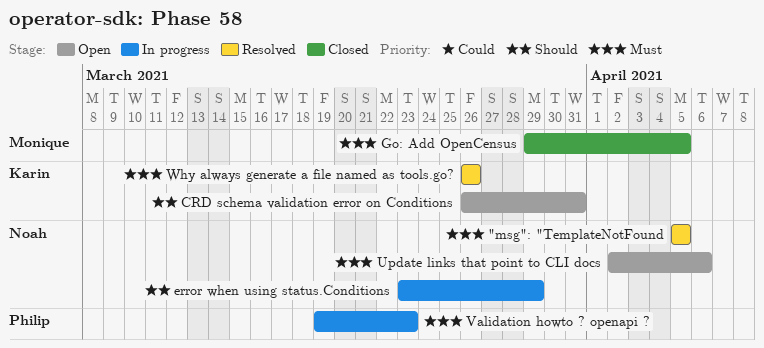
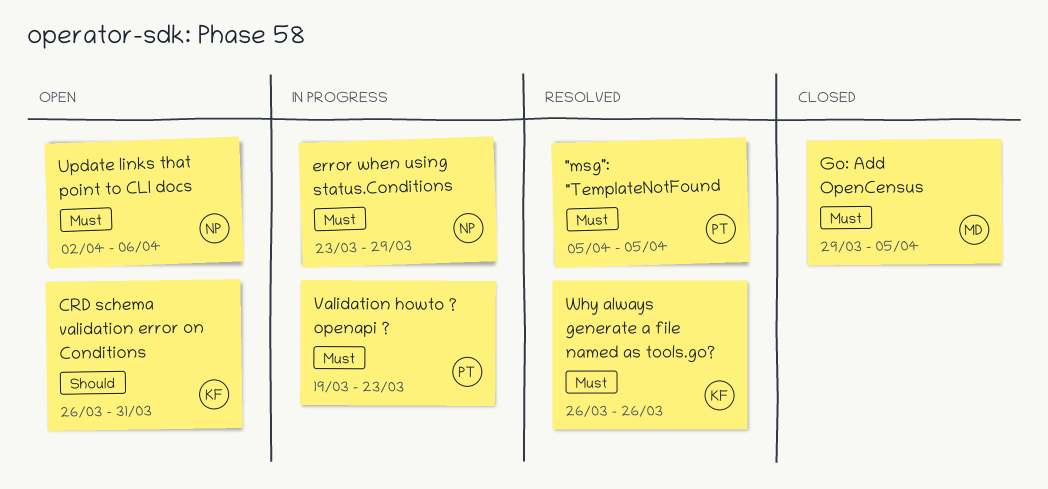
"msg": "TemplateNotFound, owner: Noah -> Philip
error when using status.Conditions, priority: Should -> Must

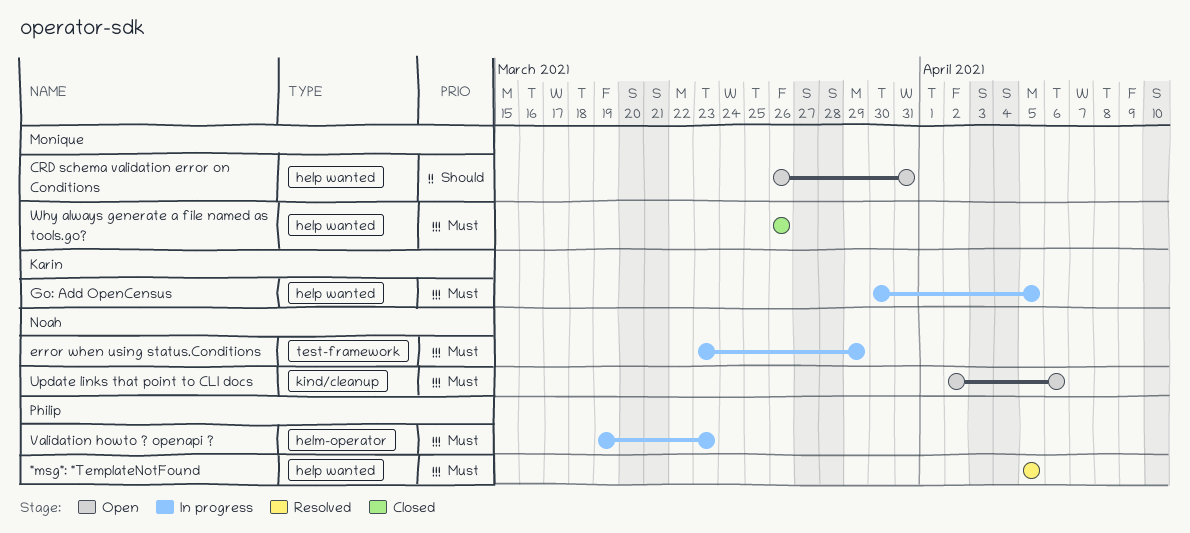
CRD schema validation error on Conditions, owner: Karin -> Monique
Go: Add OpenCensus, status: Closed -> In progress
Go: Add OpenCensus, owner: Monique -> Karin
Go: Add OpenCensus, start: Mar 29 -> Mar 30
Why always generate a file named as tools.go?, status: Resolved -> Closed
Why always generate a file named as tools.go?, owner: Karin -> Monique

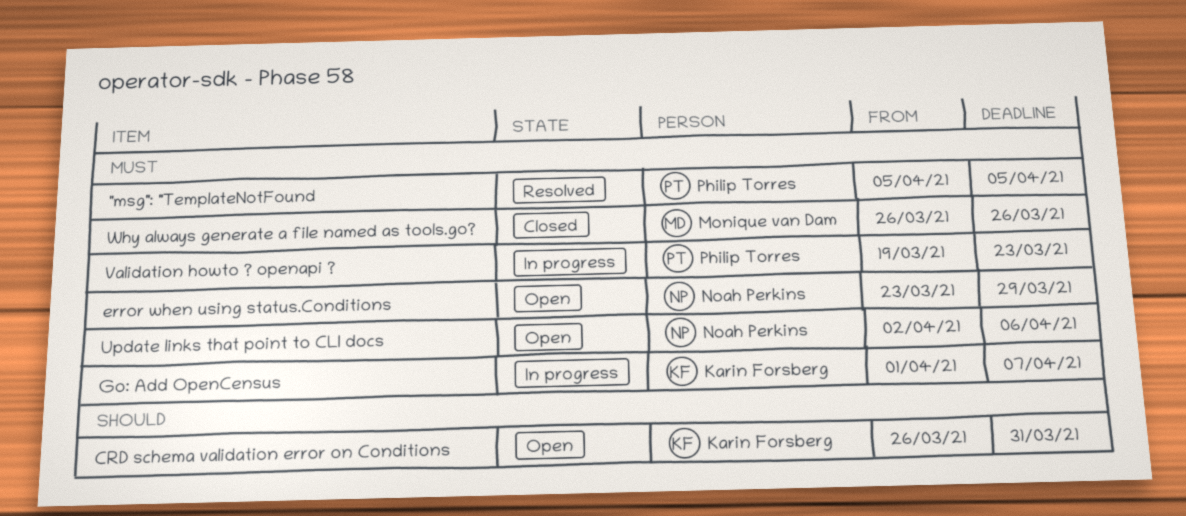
CRD schema validation error on Conditions, owner: Monique van Dam -> Karin Forsberg
error when using status.Conditions, status: In progress -> Open
Go: Add OpenCensus, start: Mar 30 -> Apr 1
Go: Add OpenCensus, due: Apr 5 -> Apr 7

